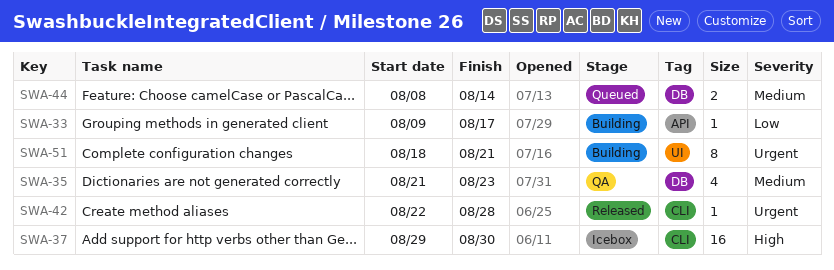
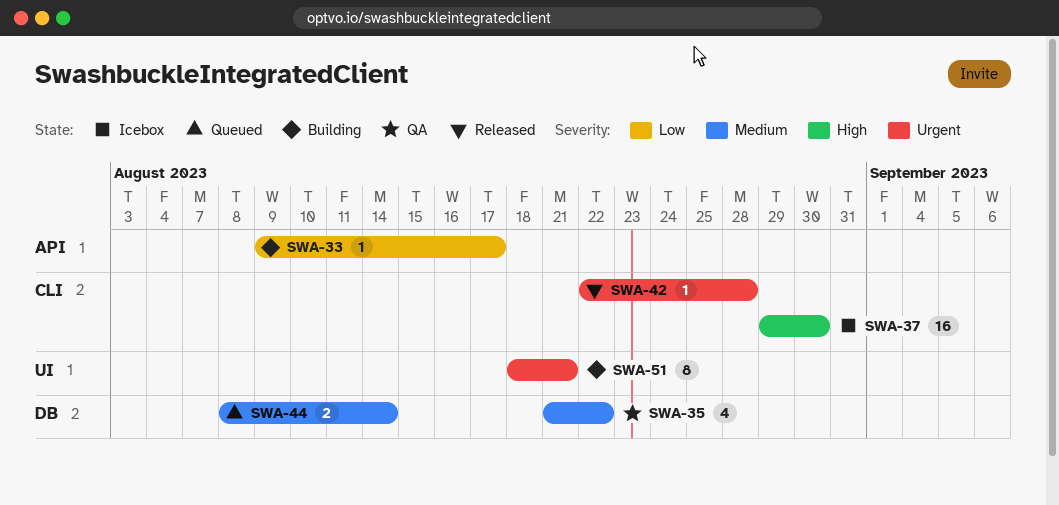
SWA-35, due: Aug 23 -> Aug 22

